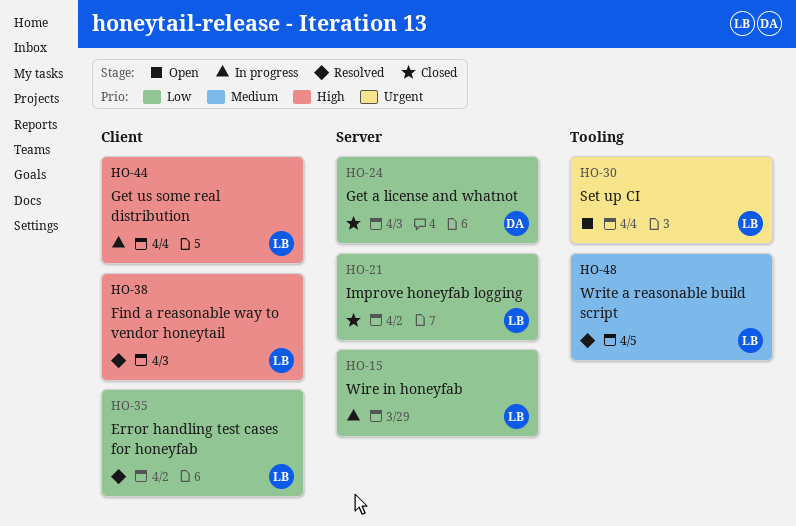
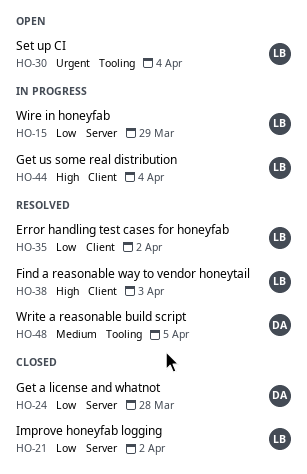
HO-24, due: Apr 3 -> Mar 28
HO-48, owner: LB -> DA

